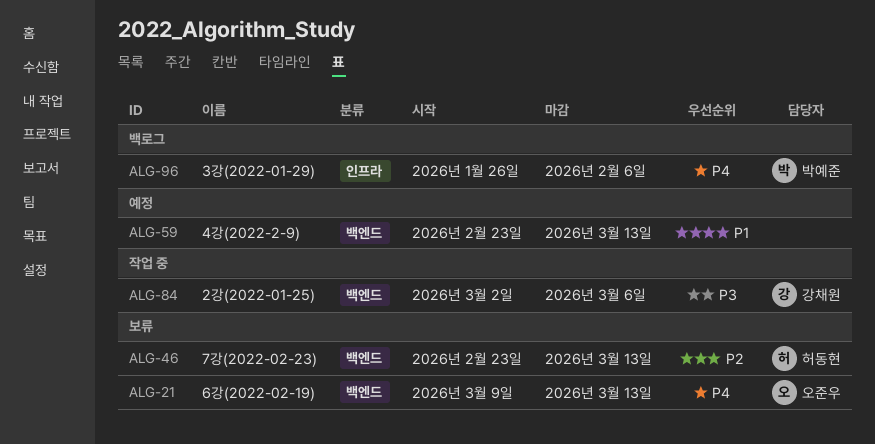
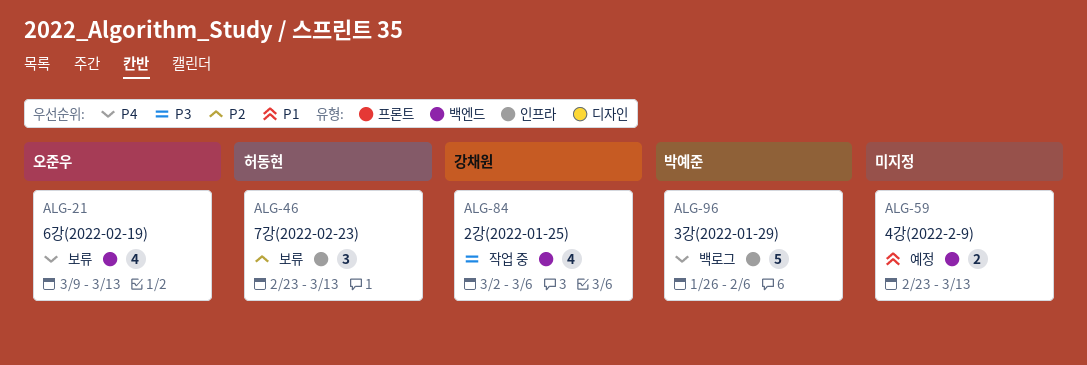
ALG-46, label: 백엔드 -> 인프라

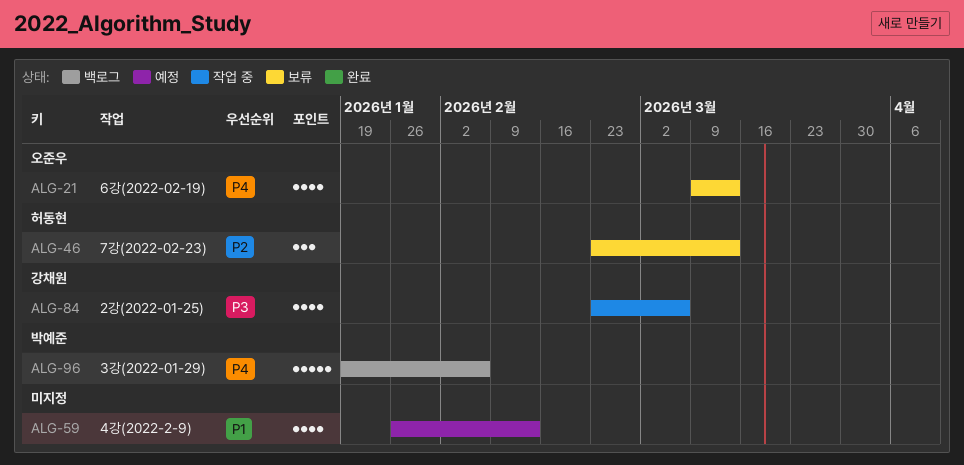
ALG-59, estimate: 2 -> 4
ALG-59, start: Feb 23 -> Jan 26
ALG-59, due: Mar 13 -> Feb 13
ALG-84, start: Mar 2 -> Feb 23
ALG-96, start: Jan 26 -> Jan 19

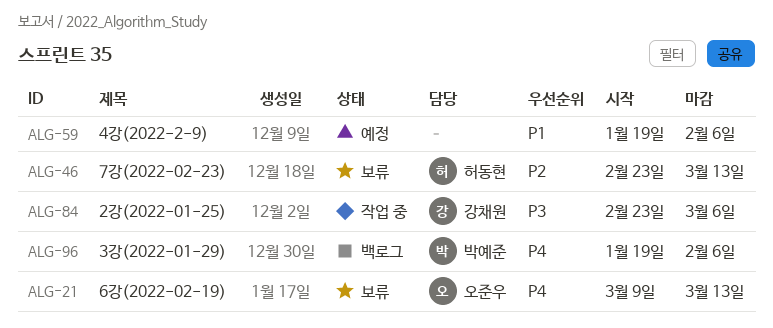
ALG-59, start: Jan 26 -> Jan 19
ALG-59, due: Feb 13 -> Feb 6

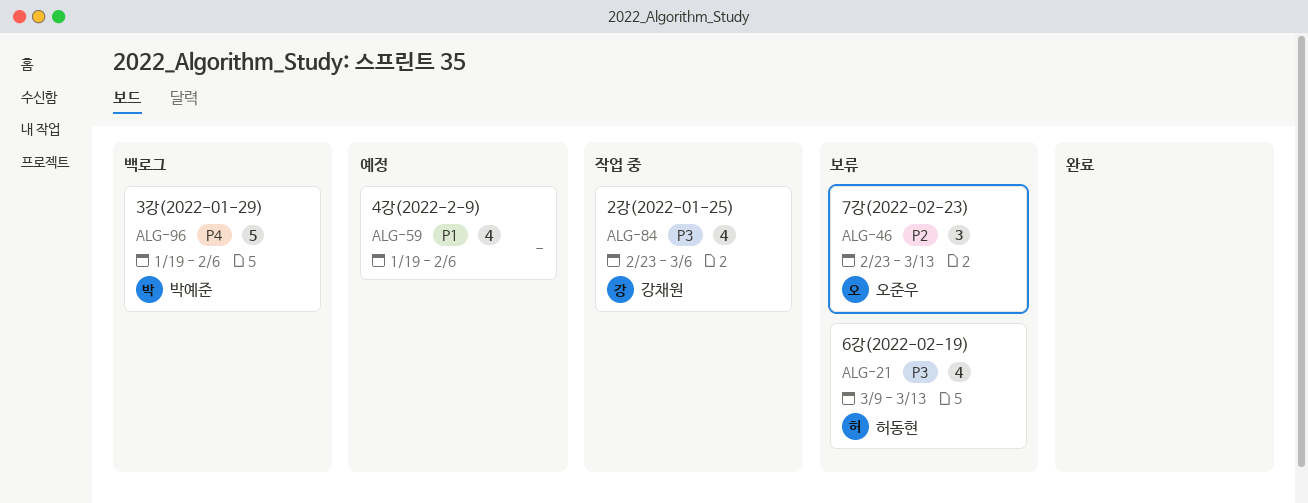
ALG-21, owner: 오준우 -> 허동현
ALG-21, priority: P4 -> P3
ALG-46, owner: 허동현 -> 오준우

